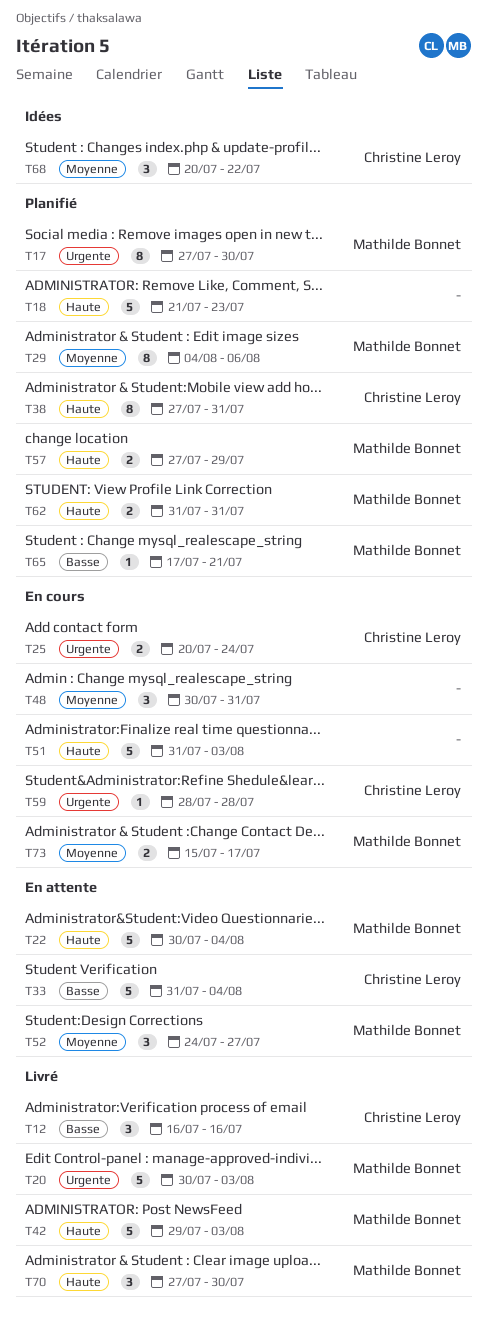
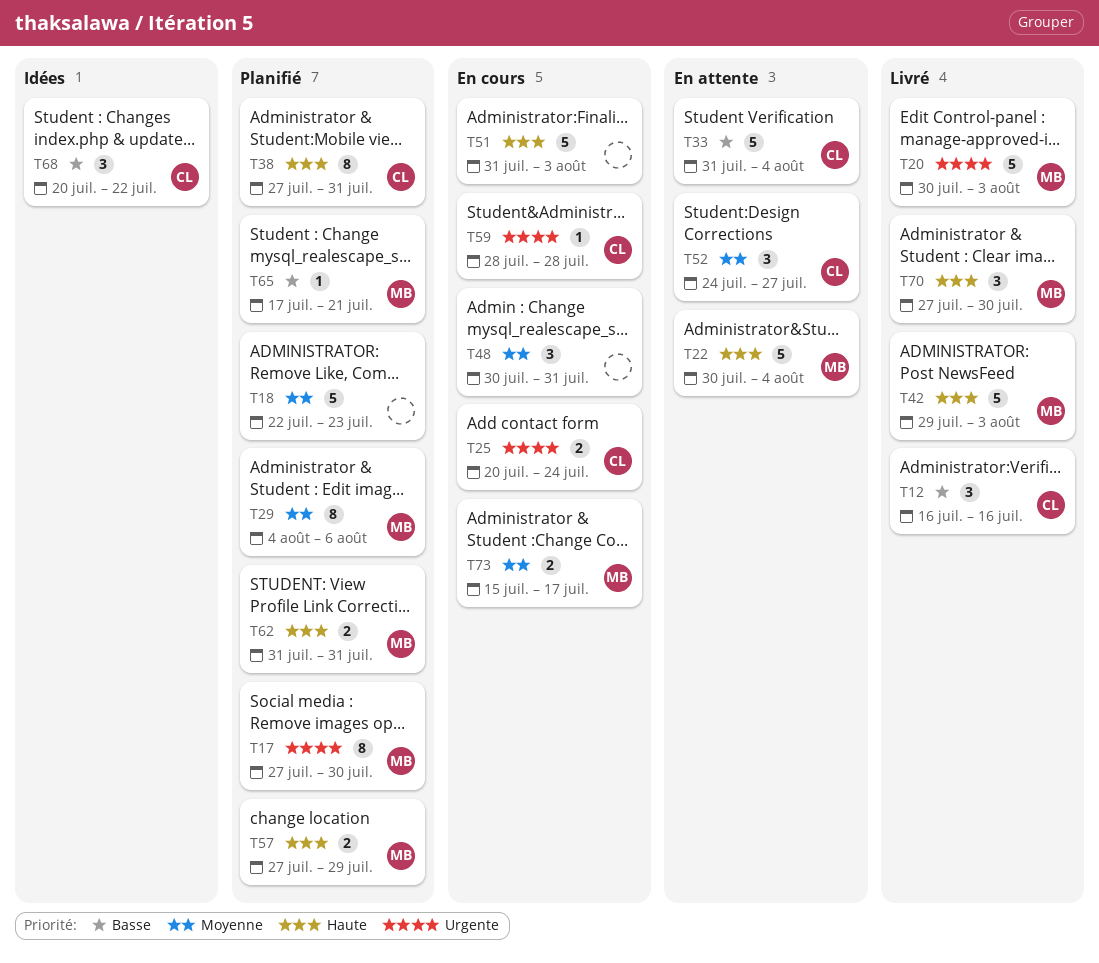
T18, priority: Haute -> Moyenne
T18, start: Jul 21 -> Jul 22
T52, owner: Mathilde Bonnet -> Christine Leroy
T68, priority: Moyenne -> Basse

